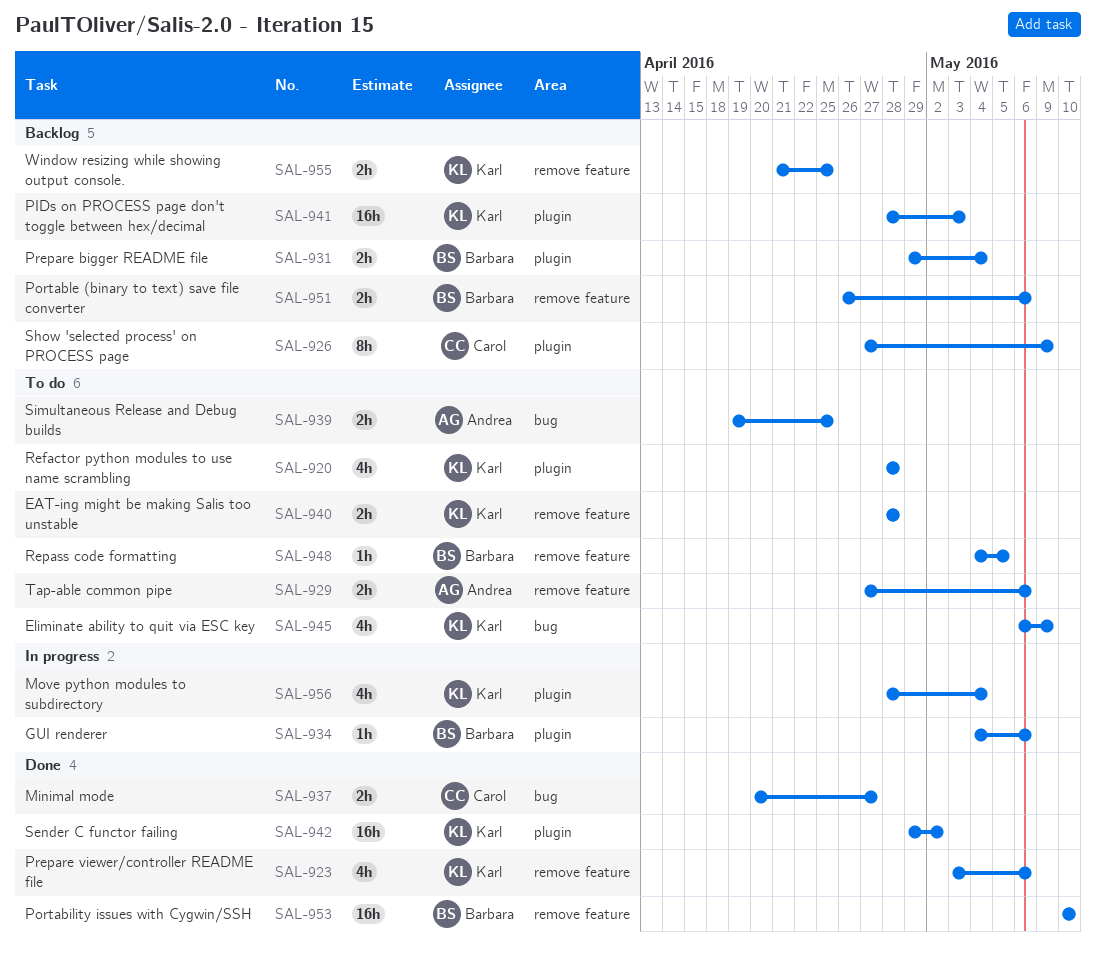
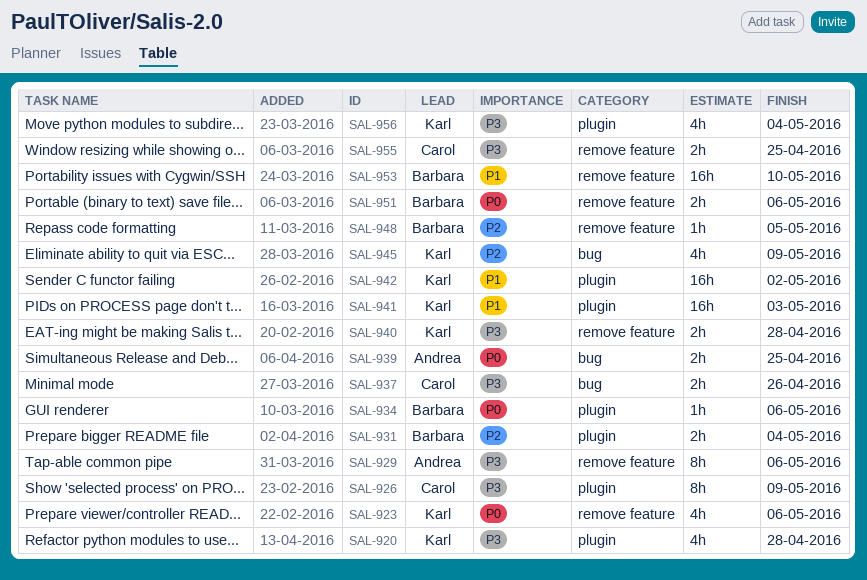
SAL-929, estimate: 2h -> 8h
SAL-937, due: Apr 27 -> Apr 26
SAL-955, owner: Karl -> Carol

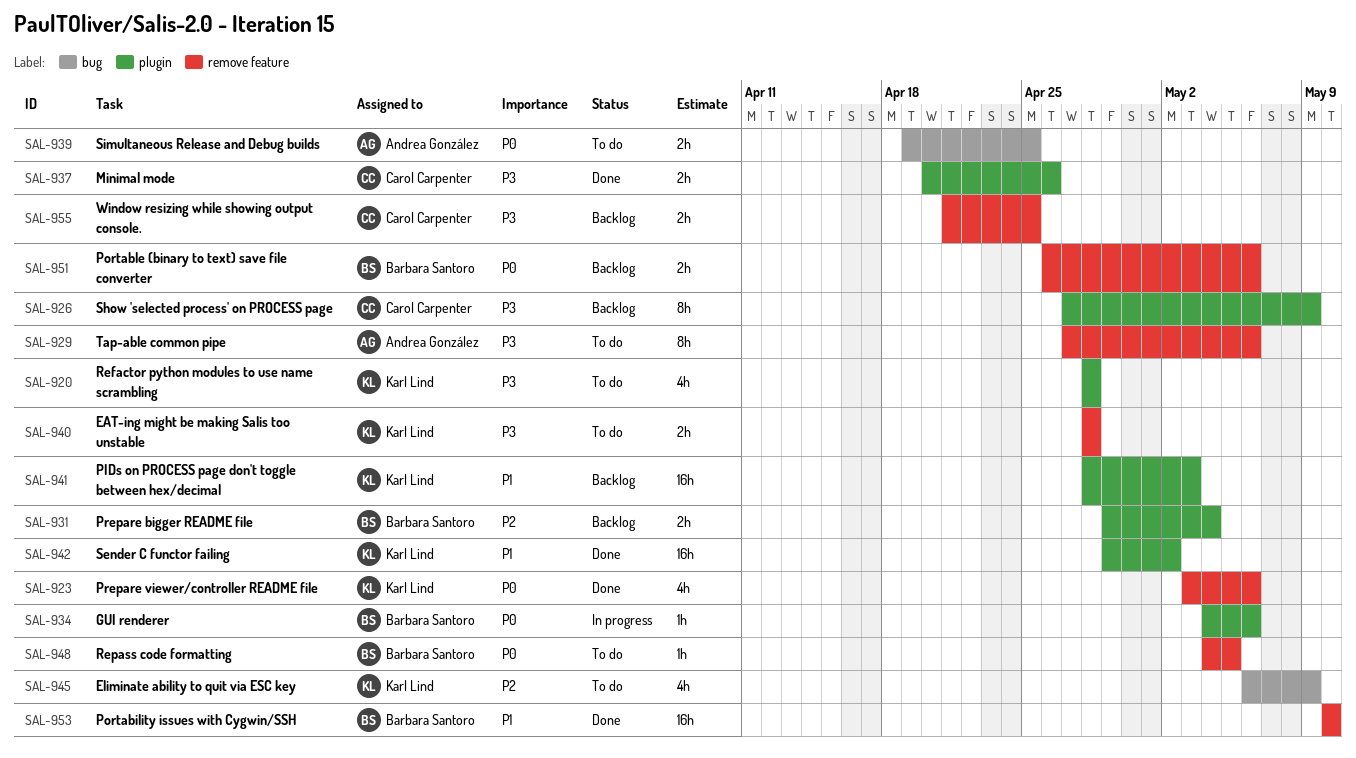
SAL-937, label: bug -> plugin
SAL-948, priority: P2 -> P0
SAL-956: present -> none

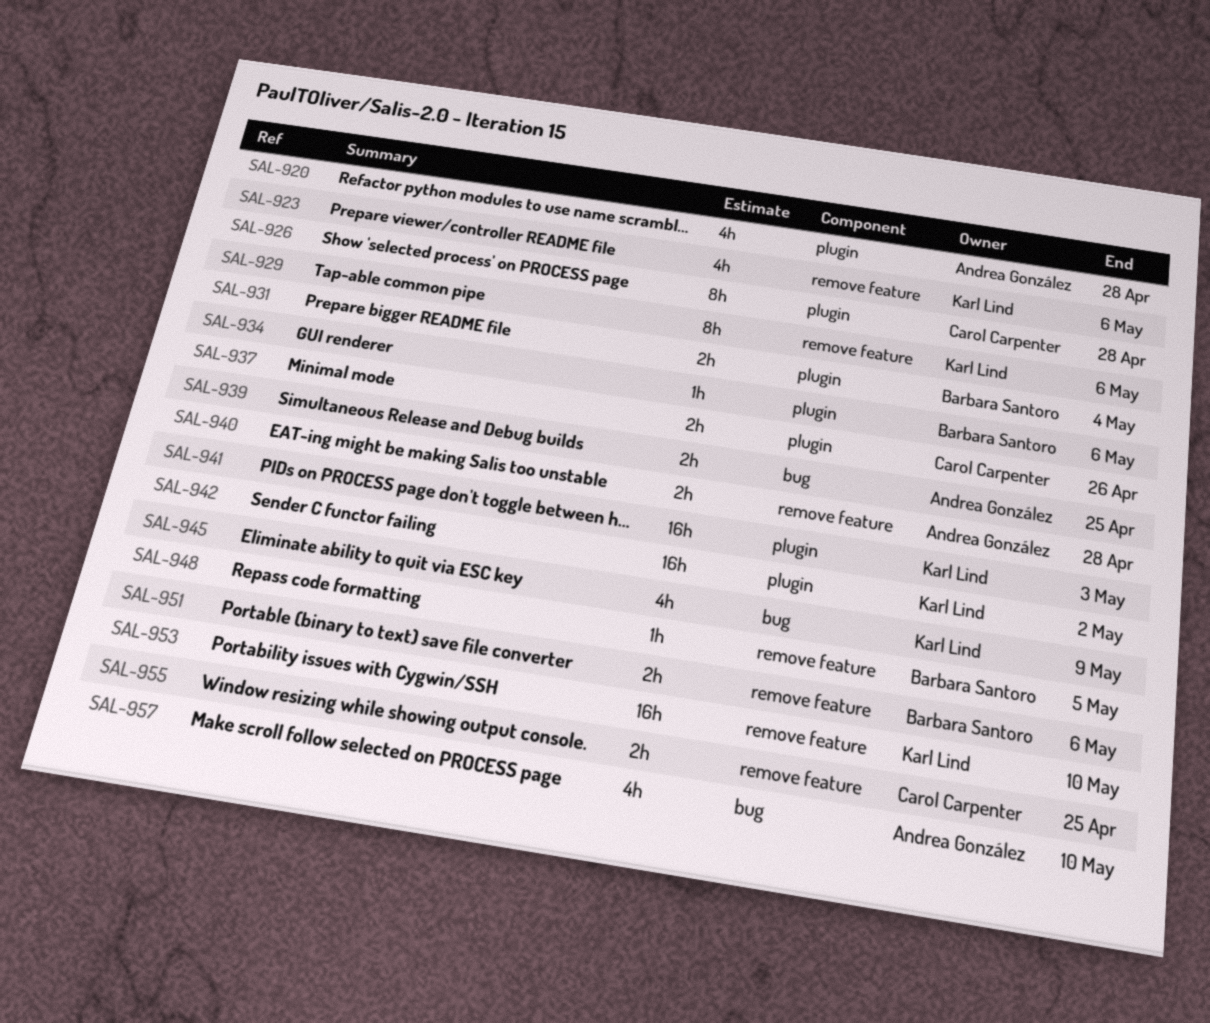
SAL-920, owner: Karl Lind -> Andrea González
SAL-926, due: May 9 -> Apr 28
SAL-929, owner: Andrea González -> Karl Lind
SAL-940, owner: Karl Lind -> Andrea González
SAL-953, owner: Barbara Santoro -> Karl Lind
SAL-957: none -> present

